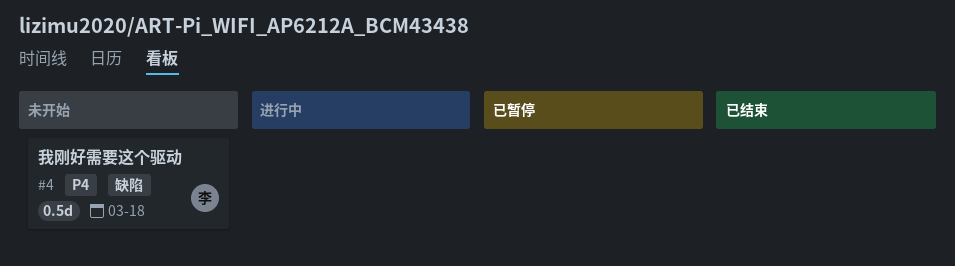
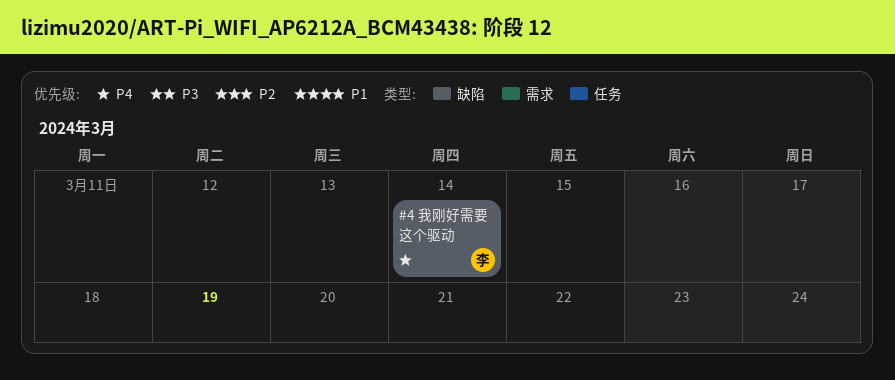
#4, due: Mar 18 -> Mar 14

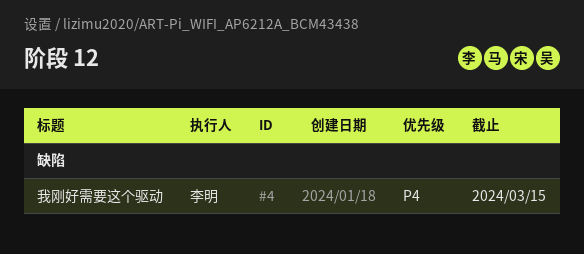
#4, due: Mar 14 -> Mar 15

